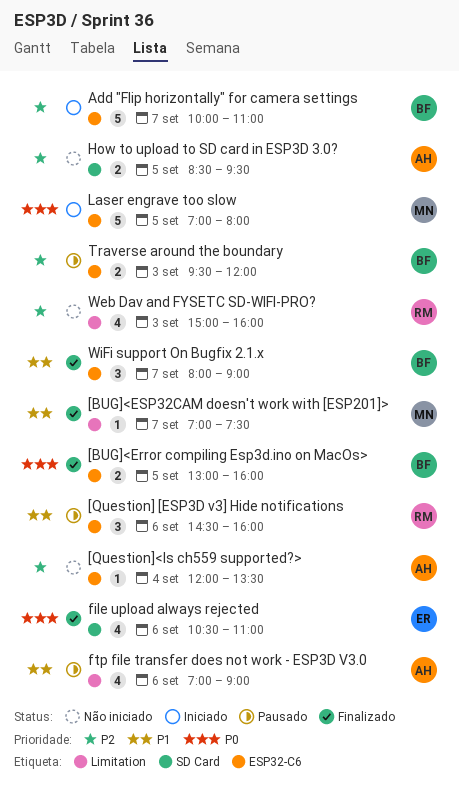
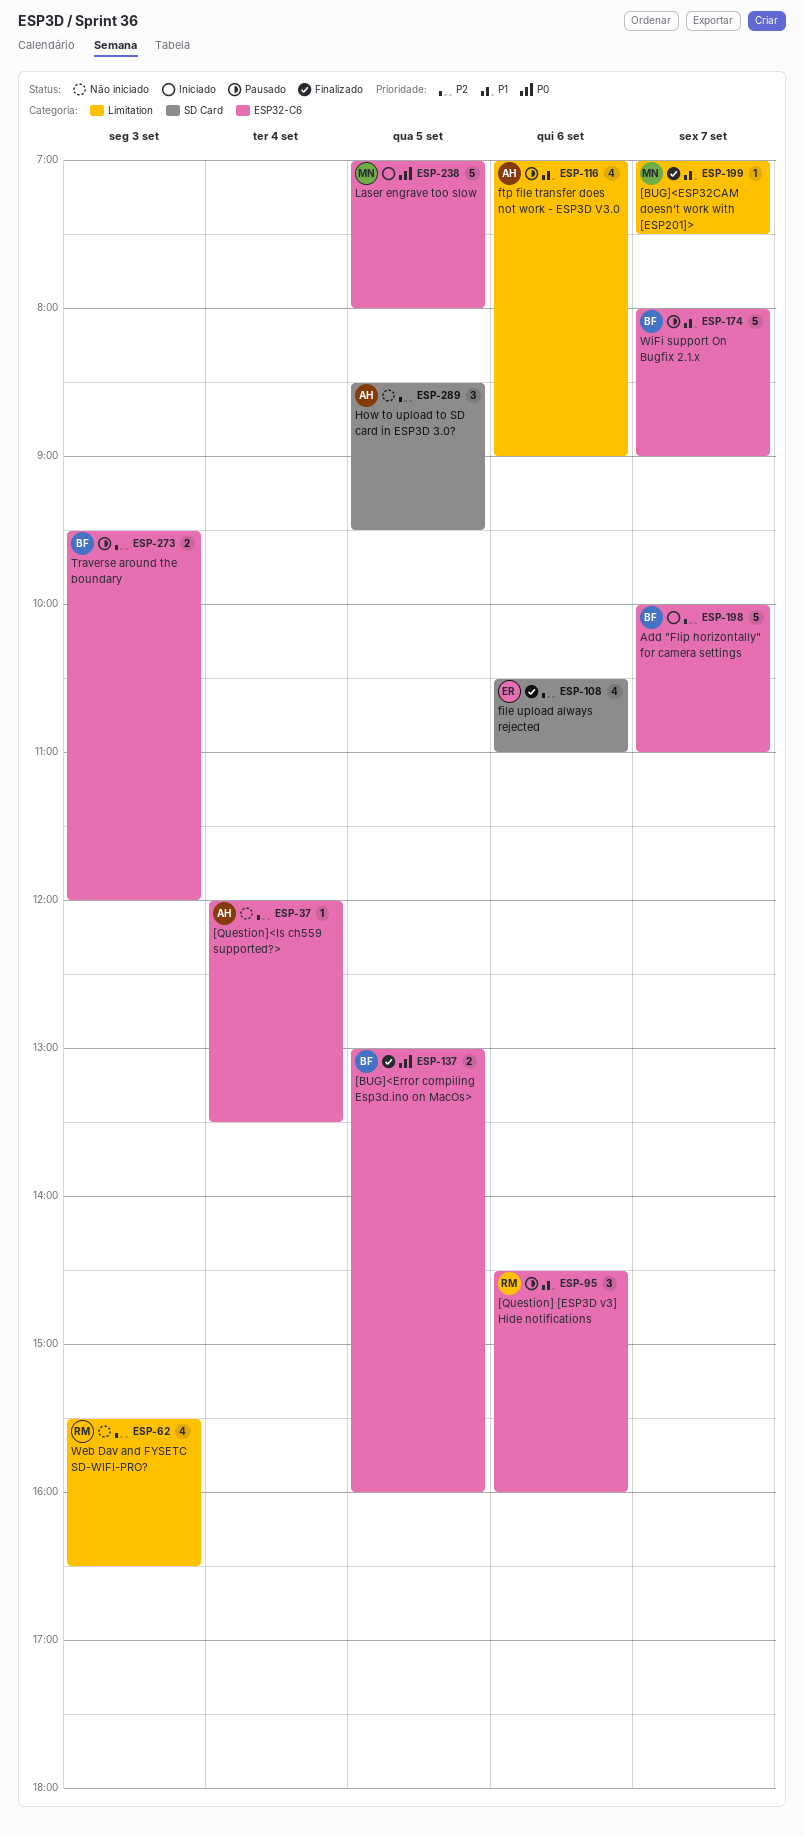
file upload always rejected, priority: P0 -> P2
How to upload to SD card in ESP3D 3.0?, estimate: 2 -> 3
Web Dav and FYSETC SD-WIFI-PRO?, begins: 15:00 -> 15:30
Web Dav and FYSETC SD-WIFI-PRO?, ends: 16:00 -> 16:30
WiFi support On Bugfix 2.1.x, status: Finalizado -> Pausado
WiFi support On Bugfix 2.1.x, estimate: 3 -> 5

